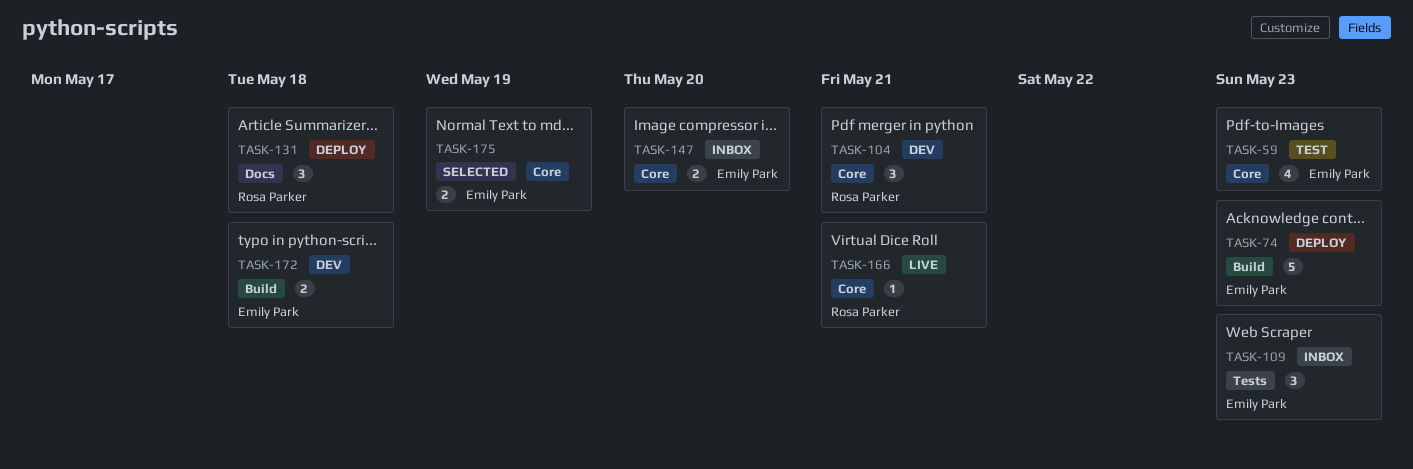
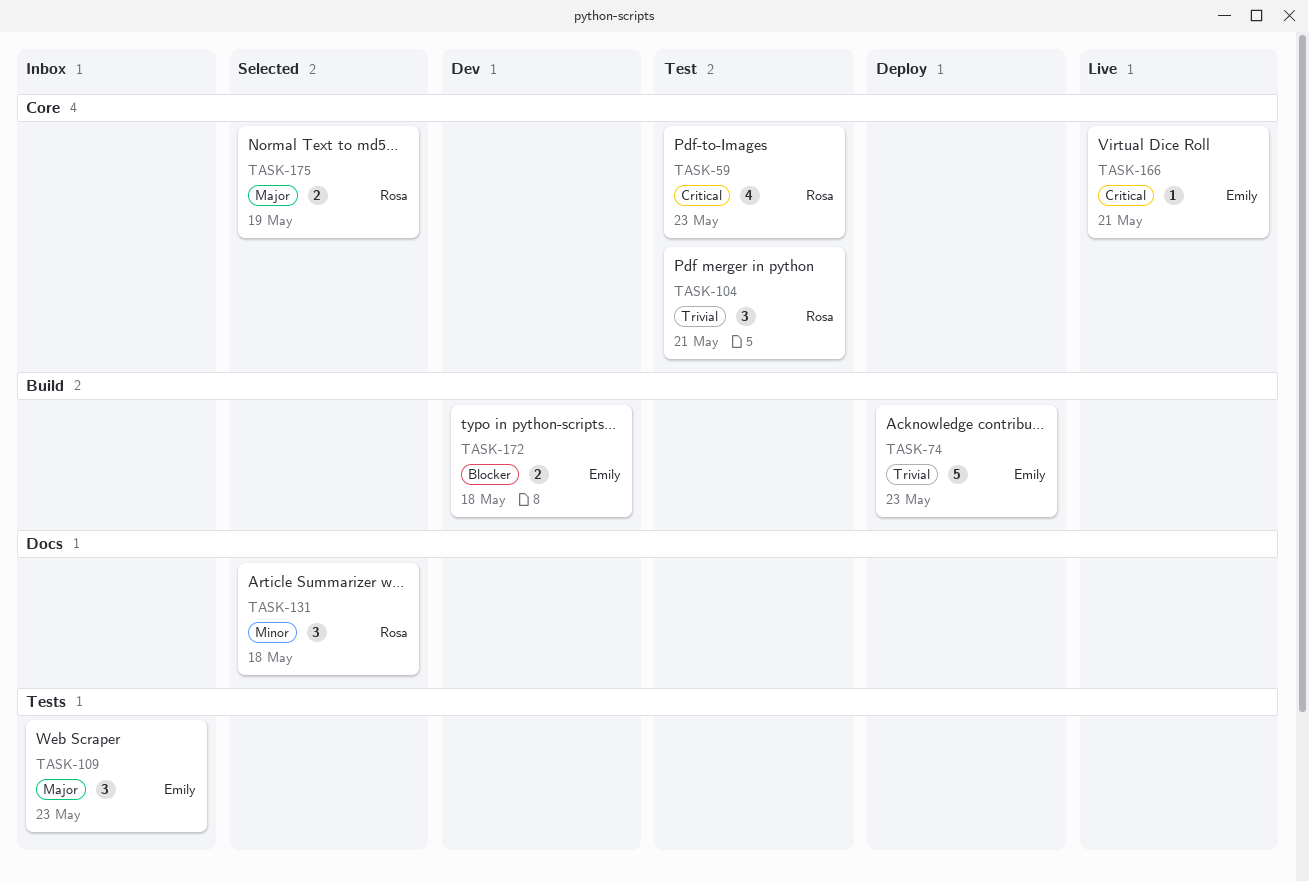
TASK-59, owner: Emily Park -> Rosa Parker
TASK-104, status: Dev -> Test
TASK-131, status: Deploy -> Selected
TASK-147: present -> none
TASK-166, owner: Rosa Parker -> Emily Park
TASK-175, owner: Emily Park -> Rosa Parker

